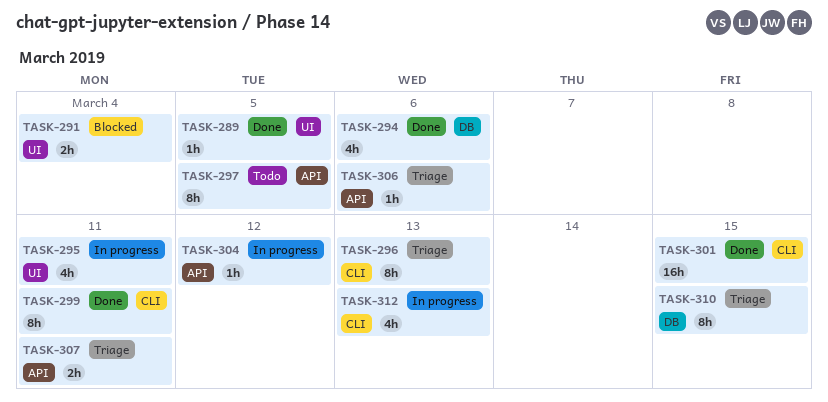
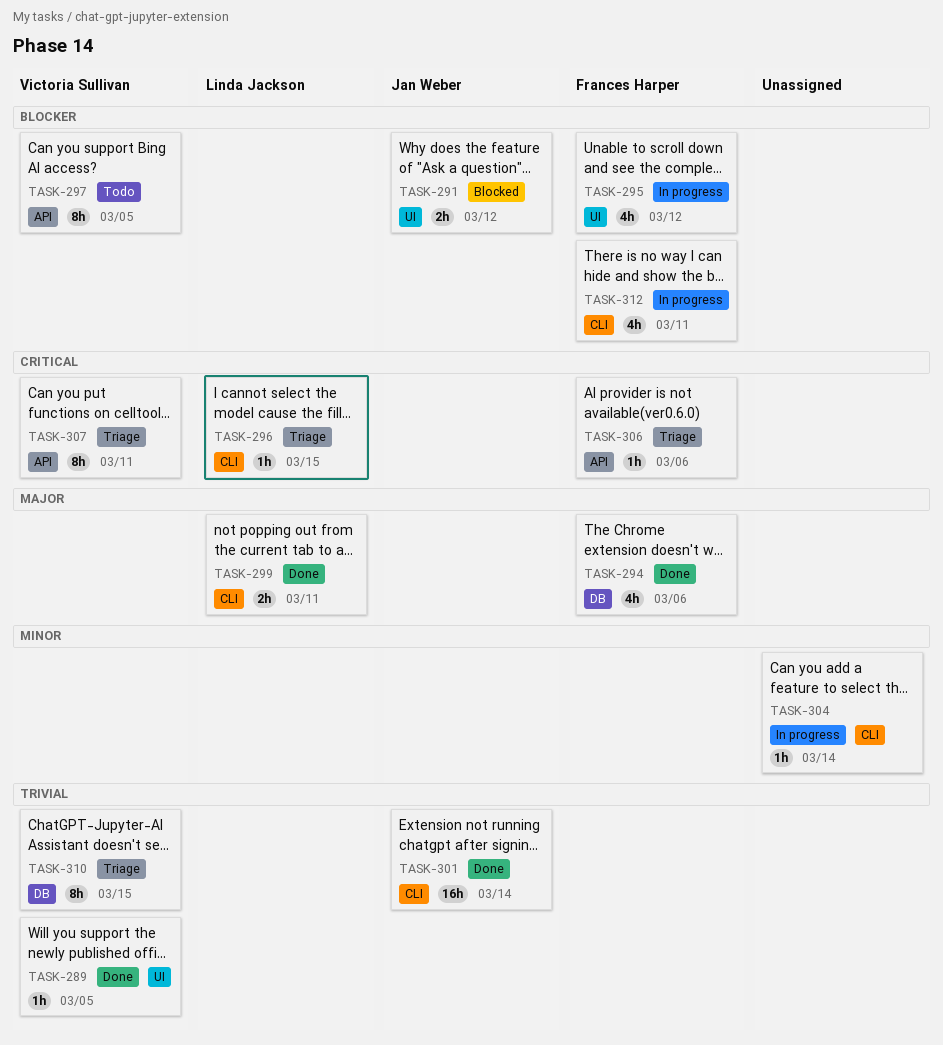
TASK-291, due: Mar 4 -> Mar 12
TASK-295, due: Mar 11 -> Mar 12
TASK-296, estimate: 8h -> 1h
TASK-296, due: Mar 13 -> Mar 15
TASK-299, estimate: 8h -> 2h
TASK-301, due: Mar 15 -> Mar 14
TASK-304, label: API -> CLI
TASK-304, due: Mar 12 -> Mar 14
TASK-307, estimate: 2h -> 8h
TASK-312, due: Mar 13 -> Mar 11

